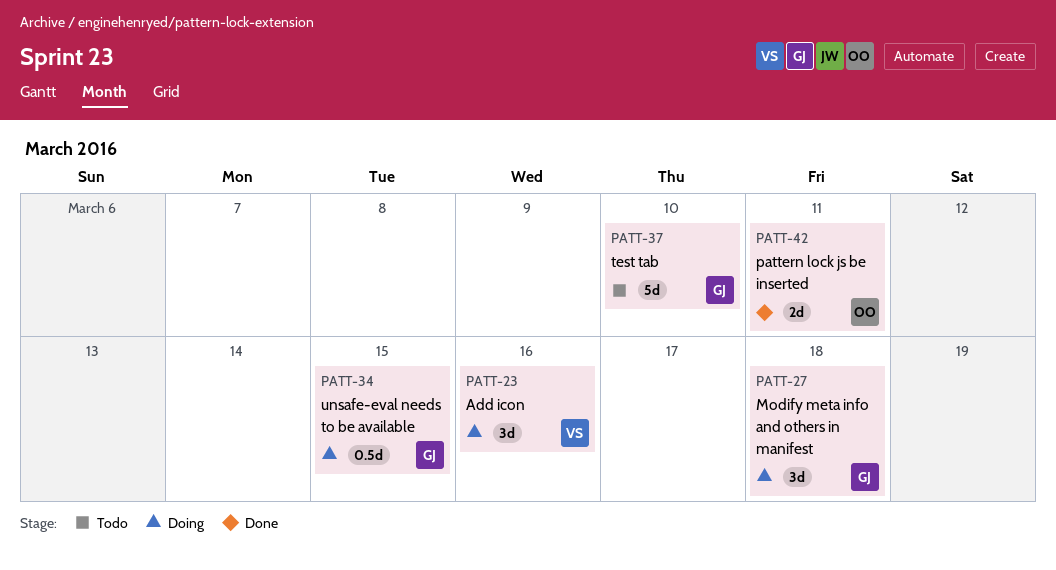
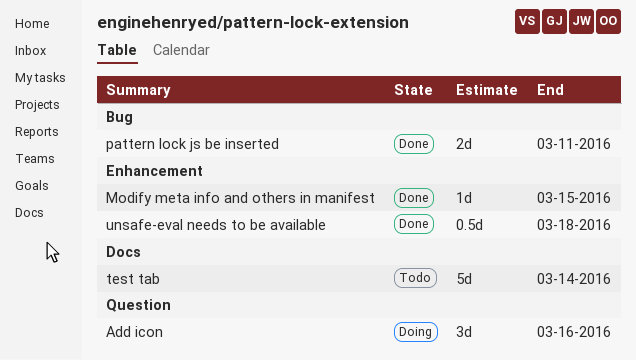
Modify meta info and others in manifest, status: Doing -> Done
Modify meta info and others in manifest, estimate: 3d -> 1d
Modify meta info and others in manifest, due: Mar 18 -> Mar 15
test tab, due: Mar 10 -> Mar 14
unsafe-eval needs to be available, status: Doing -> Done
unsafe-eval needs to be available, due: Mar 15 -> Mar 18

